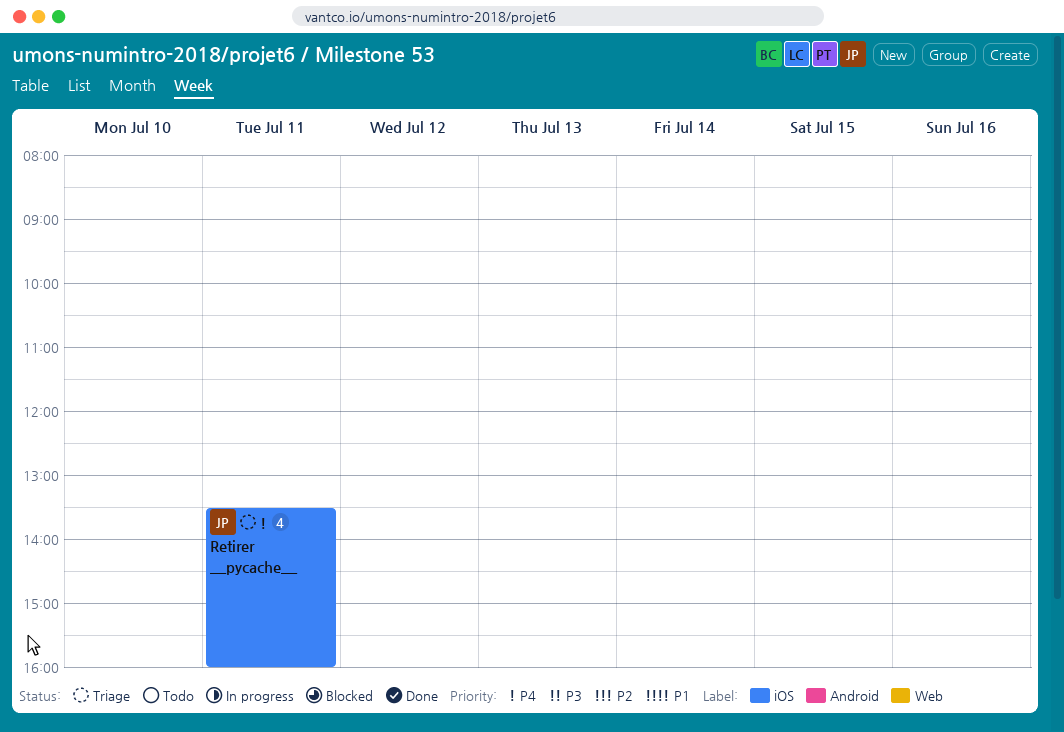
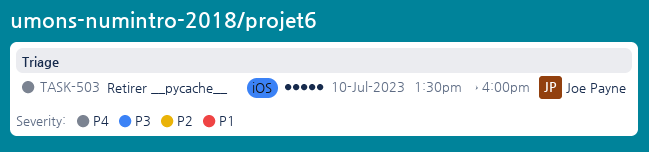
Retirer __pycache__, estimate: 4 -> 5
Retirer __pycache__, day: Jul 11 -> Jul 10

